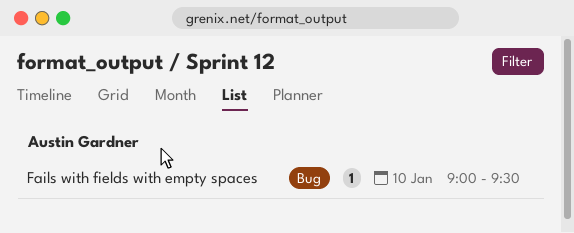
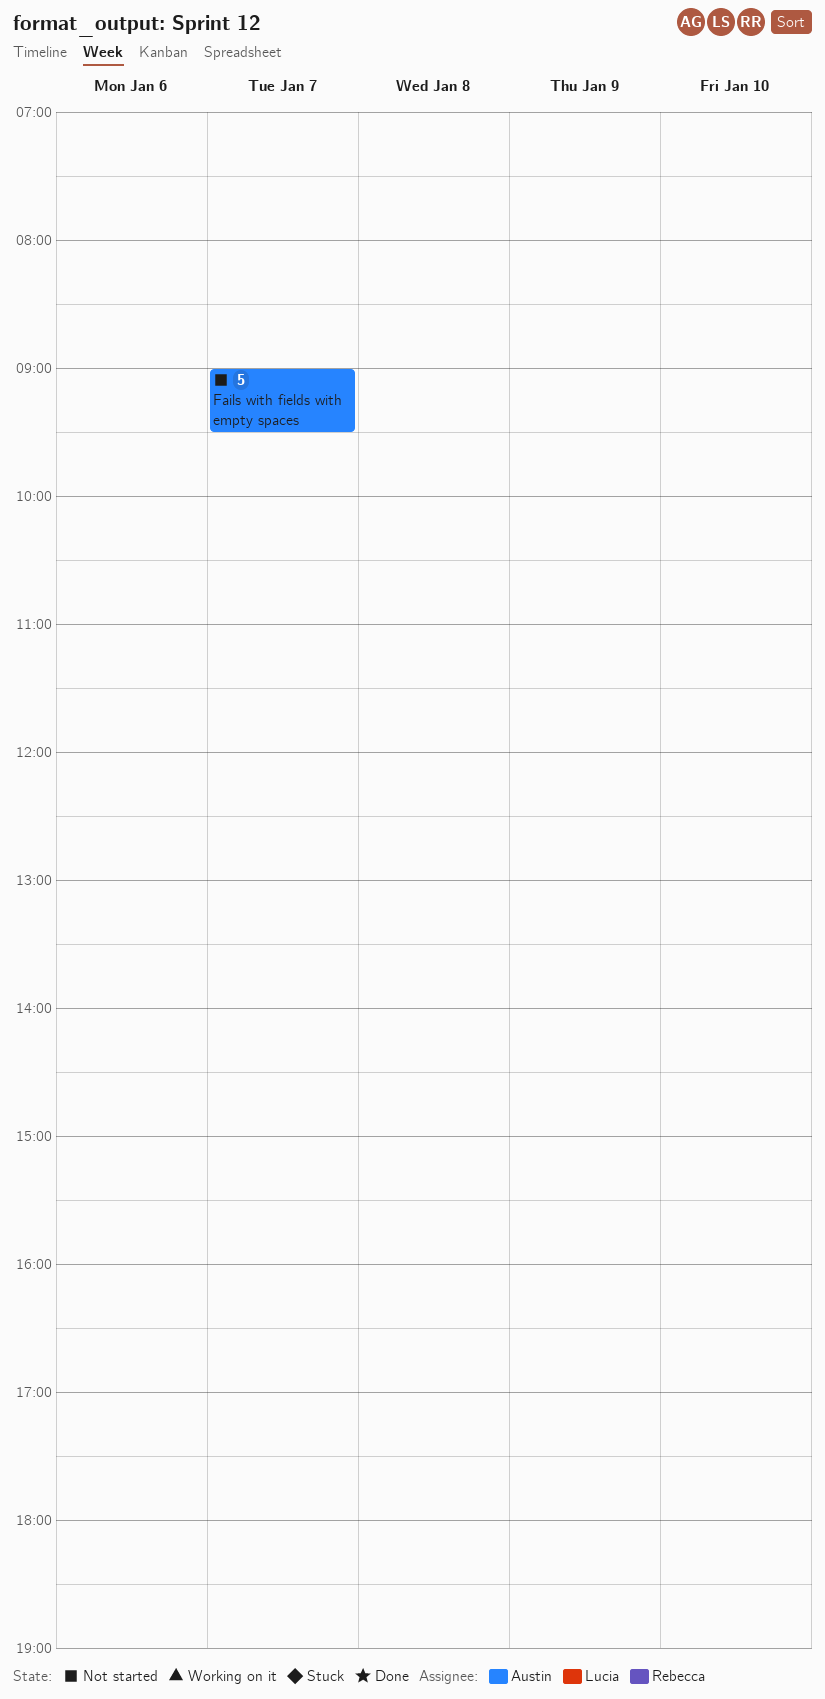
Fails with fields with empty spaces, estimate: 1 -> 5
Fails with fields with empty spaces, day: Jan 10 -> Jan 7

